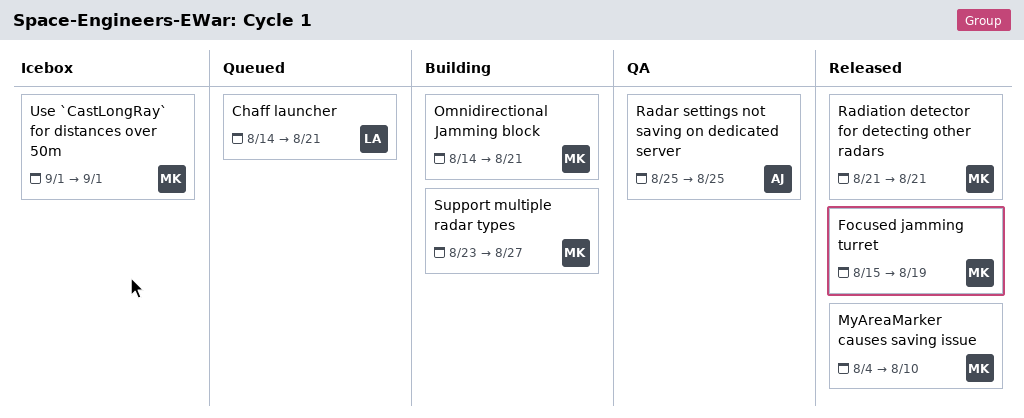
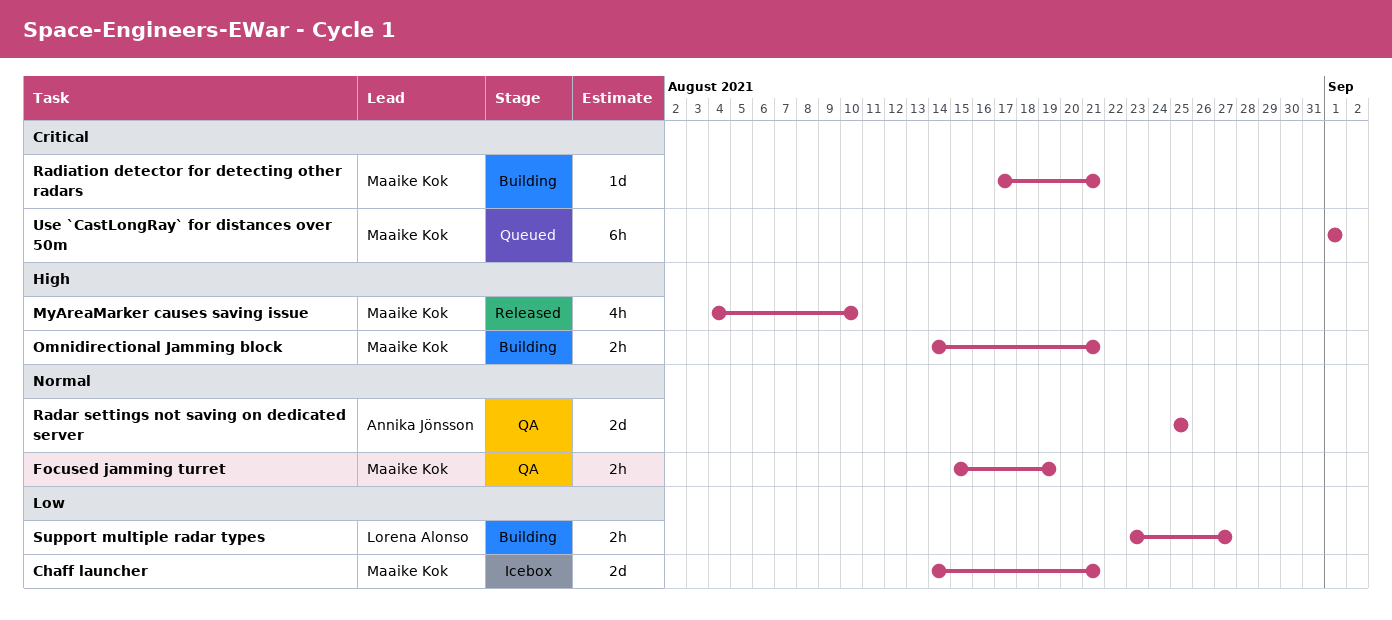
Chaff launcher, status: Queued -> Icebox
Chaff launcher, owner: Lorena Alonso -> Maaike Kok
Focused jamming turret, status: Released -> QA
Radiation detector for detecting other radars, status: Released -> Building
Radiation detector for detecting other radars, start: Aug 21 -> Aug 17
Support multiple radar types, owner: Maaike Kok -> Lorena Alonso
Use `CastLongRay` for distances over 50m, status: Icebox -> Queued

